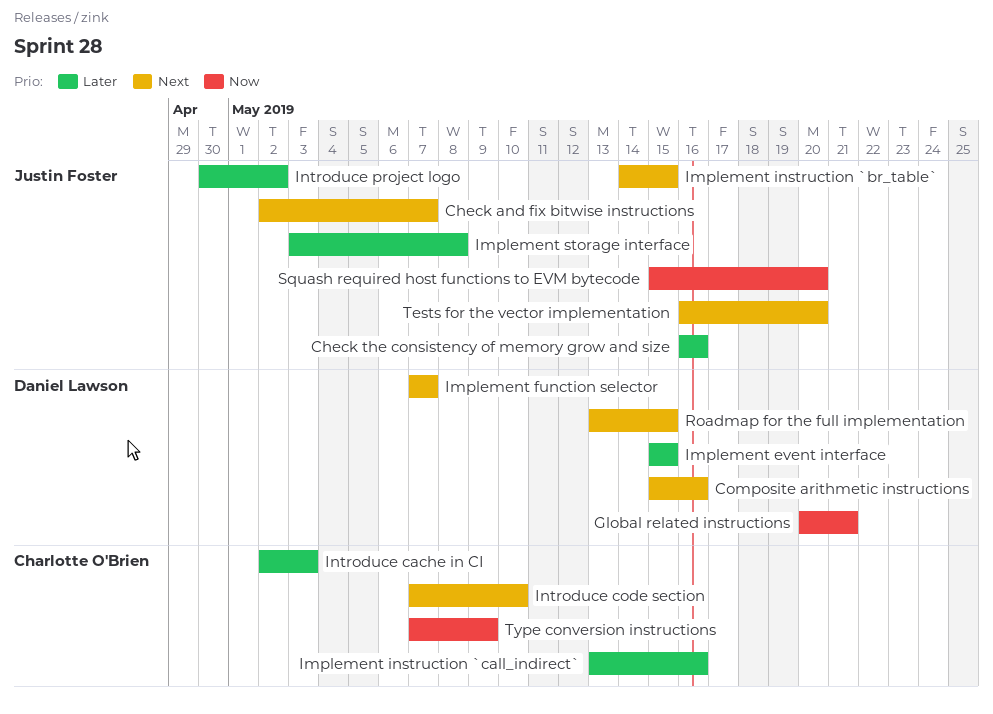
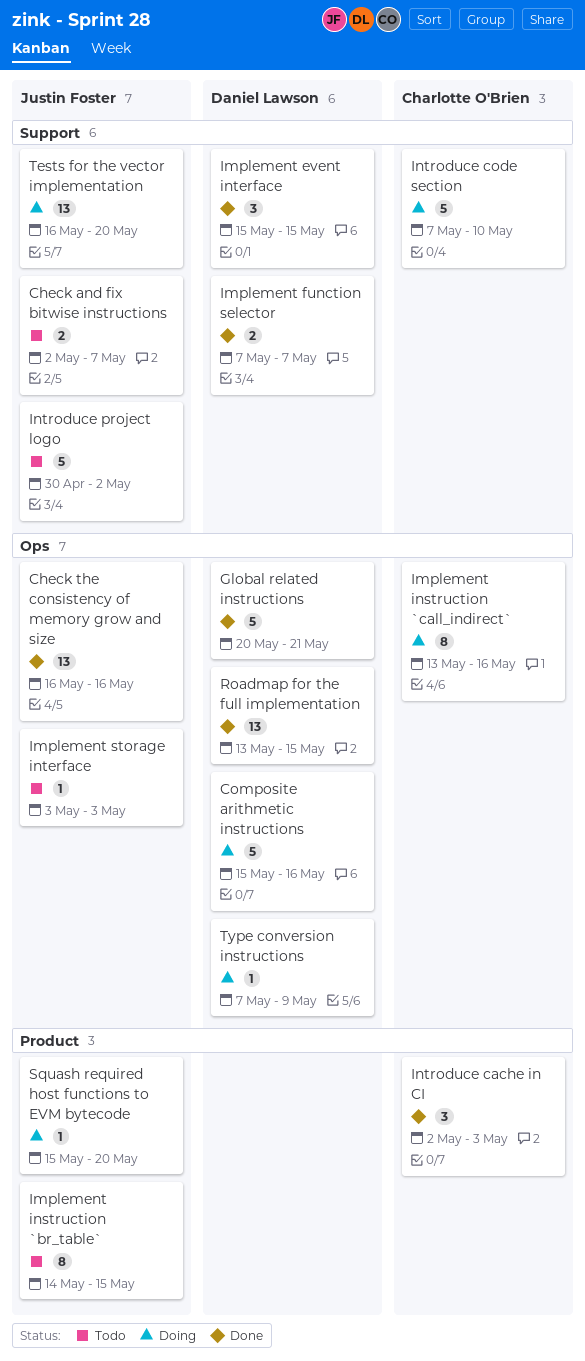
Implement storage interface, due: May 8 -> May 3
Type conversion instructions, owner: Charlotte O'Brien -> Daniel Lawson

